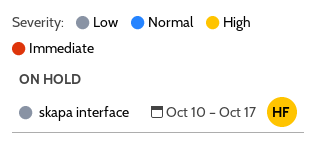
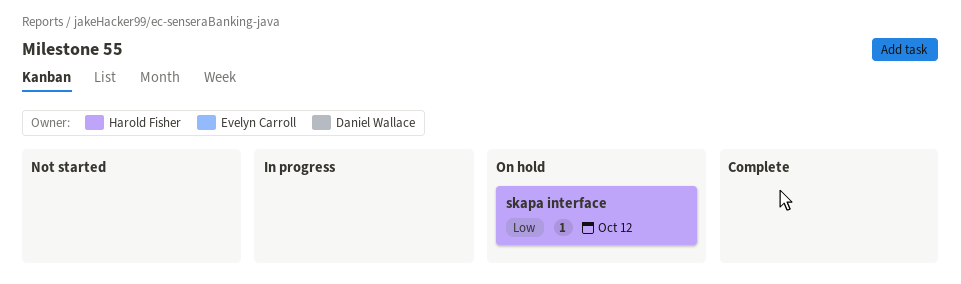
skapa interface, due: Oct 17 -> Oct 12

